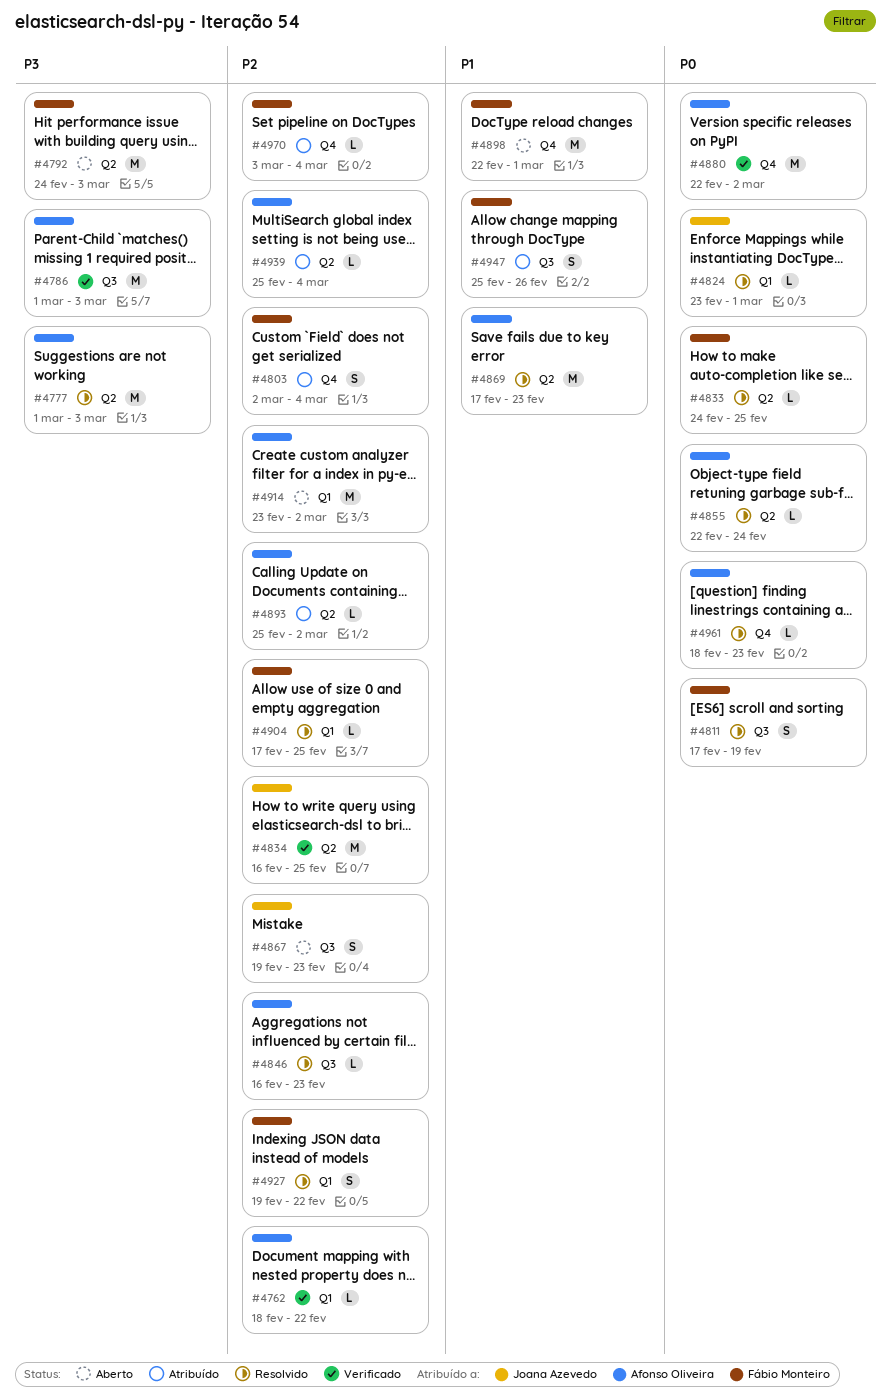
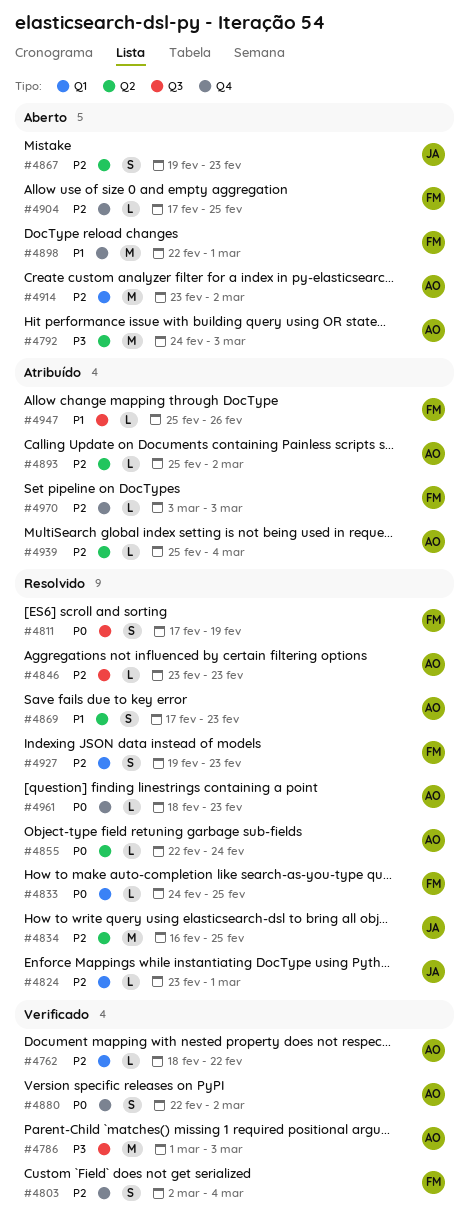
#4777: present -> none
#4792, owner: Fábio Monteiro -> Afonso Oliveira
#4803, status: Atribuído -> Verificado
#4824, priority: P0 -> P2
#4833, label: Q2 -> Q1
#4834, status: Verificado -> Resolvido
#4846, start: Feb 16 -> Feb 23
#4867, label: Q3 -> Q2
#4869, estimate: M -> S
#4880, estimate: M -> S
#4904, status: Resolvido -> Aberto
#4904, label: Q1 -> Q4
#4927, due: Feb 22 -> Feb 23
#4947, estimate: S -> L
#4970, due: Mar 4 -> Mar 3

